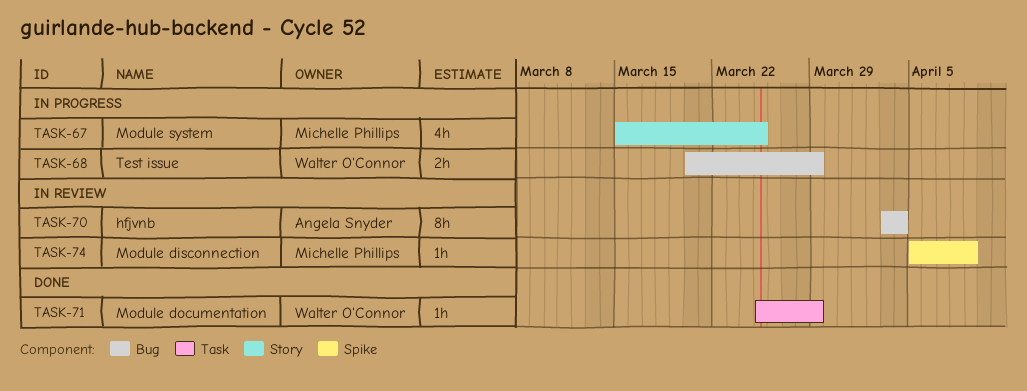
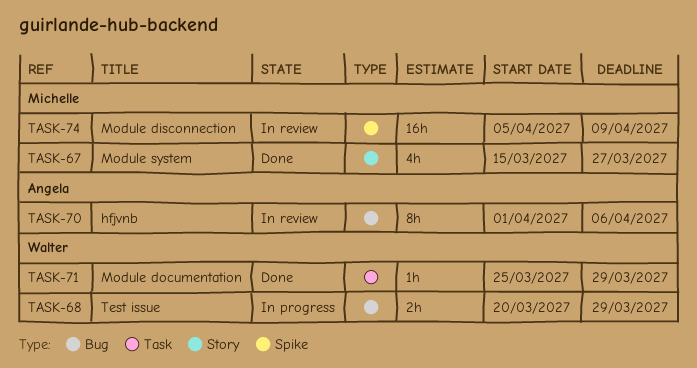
TASK-67, status: In progress -> Done
TASK-67, due: Mar 25 -> Mar 27
TASK-70, start: Apr 3 -> Apr 1
TASK-70, due: Apr 4 -> Apr 6
TASK-74, estimate: 1h -> 16h

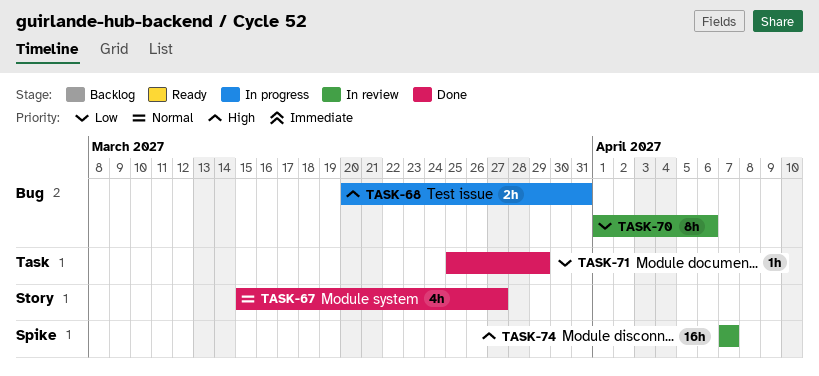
TASK-68, due: Mar 29 -> Mar 31
TASK-74, start: Apr 5 -> Apr 7
TASK-74, due: Apr 9 -> Apr 7

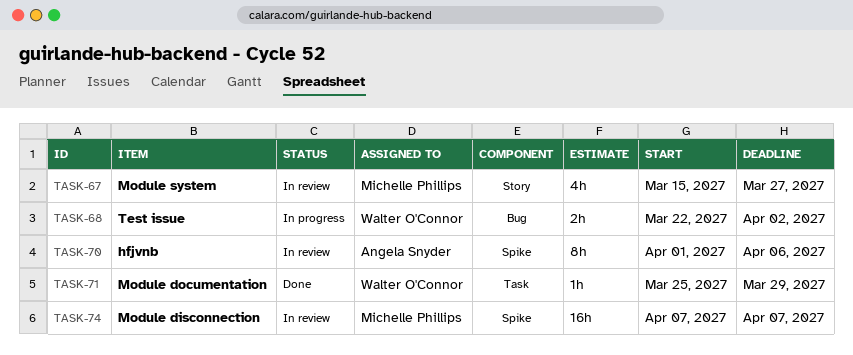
TASK-67, status: Done -> In review
TASK-68, start: Mar 20 -> Mar 22
TASK-68, due: Mar 31 -> Apr 2
TASK-70, label: Bug -> Spike

